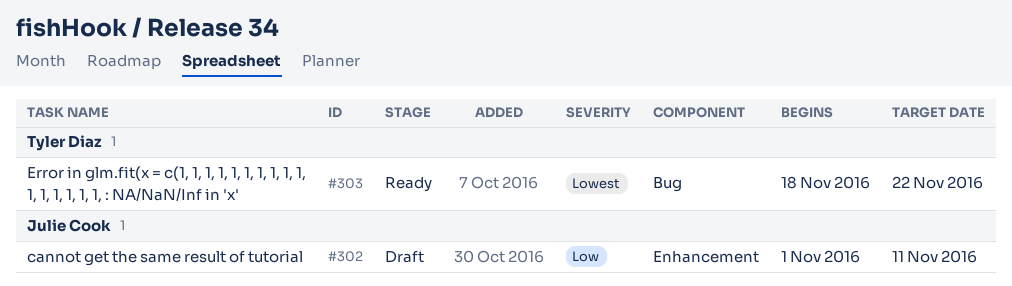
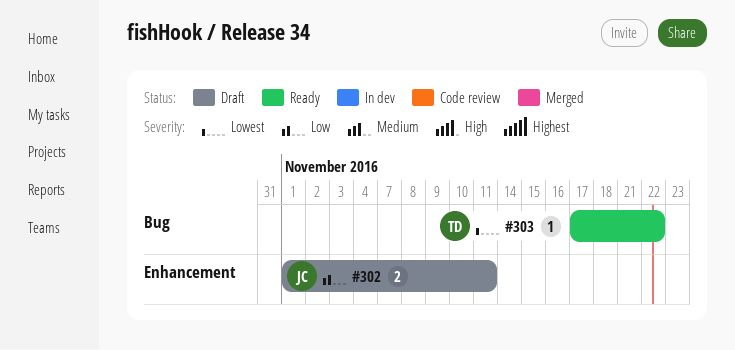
#303, start: Nov 18 -> Nov 17

